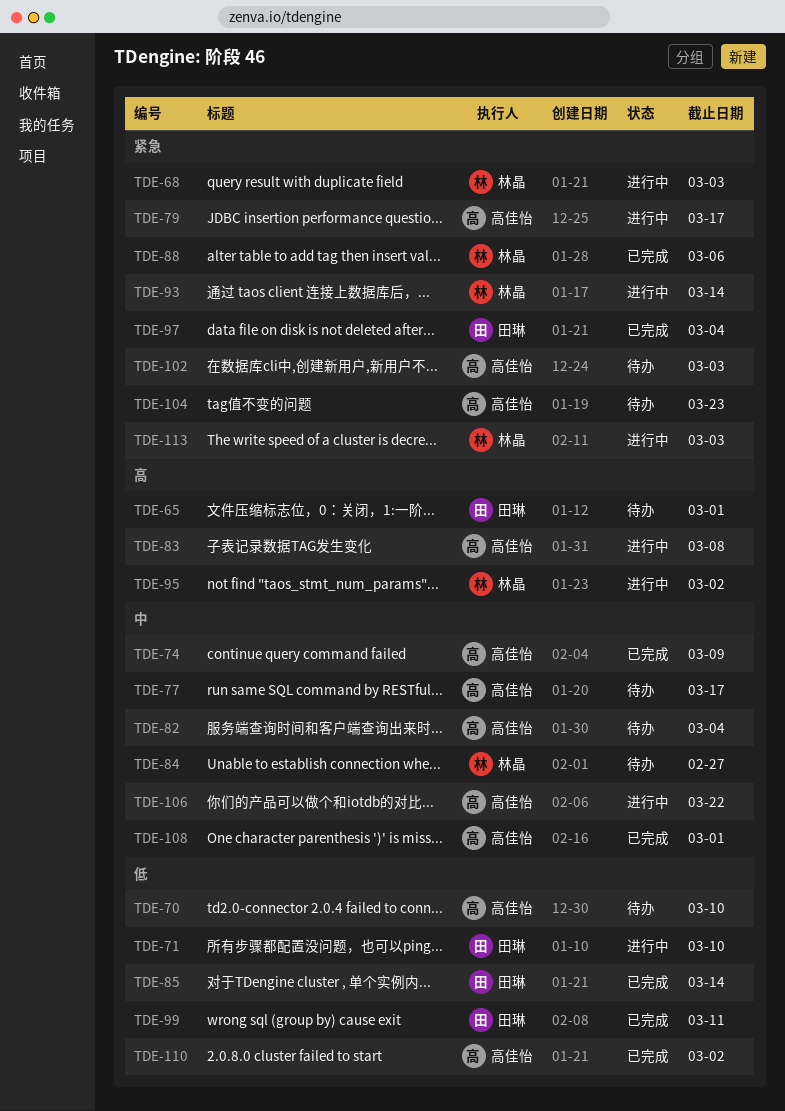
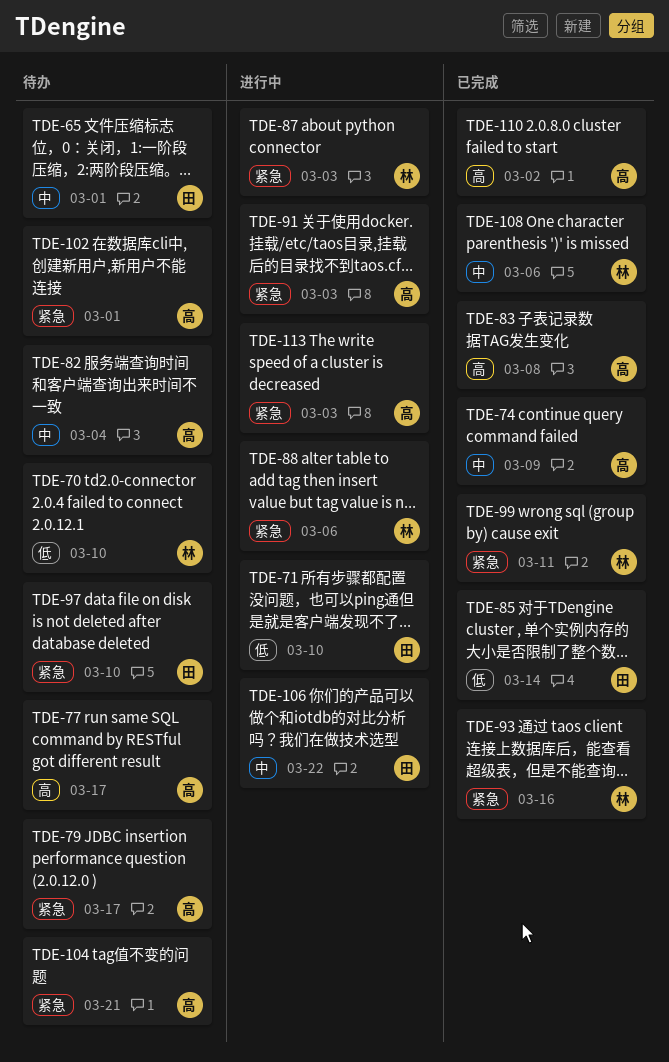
TDE-65, priority: 高 -> 中
TDE-68: present -> none
TDE-70, owner: 高佳怡 -> 林晶
TDE-77, priority: 中 -> 高
TDE-79, status: 进行中 -> 待办
TDE-83, status: 进行中 -> 已完成
TDE-84: present -> none
TDE-87: none -> present
TDE-88, status: 已完成 -> 进行中
TDE-91: none -> present
TDE-93, status: 进行中 -> 已完成
TDE-93, due: Mar 14 -> Mar 16
TDE-95: present -> none
TDE-97, status: 已完成 -> 待办
TDE-97, due: Mar 4 -> Mar 10
TDE-99, owner: 田琳 -> 林晶
TDE-99, priority: 低 -> 紧急
TDE-102, due: Mar 3 -> Mar 1
TDE-104, due: Mar 23 -> Mar 21
TDE-106, owner: 高佳怡 -> 田琳
TDE-108, owner: 高佳怡 -> 林晶
TDE-108, due: Mar 1 -> Mar 6
TDE-110, priority: 低 -> 高
TDE-113, owner: 林晶 -> 高佳怡

